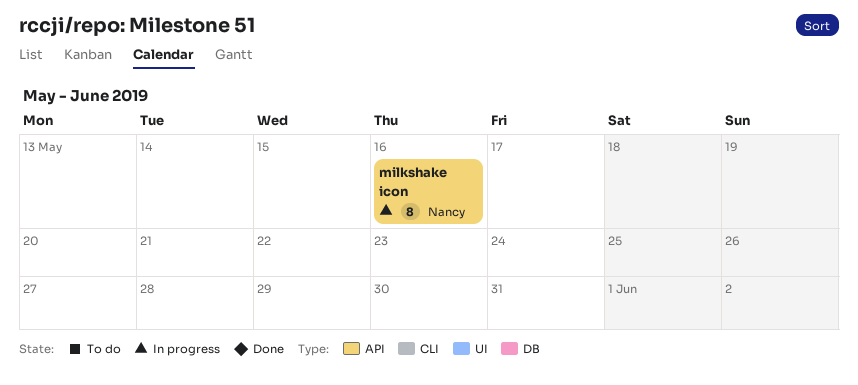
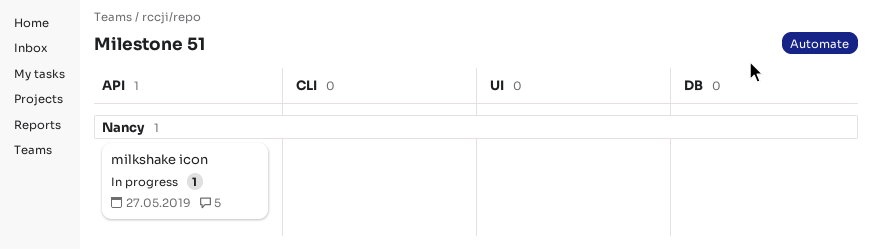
milkshake icon, estimate: 8 -> 1
milkshake icon, due: May 16 -> May 27

